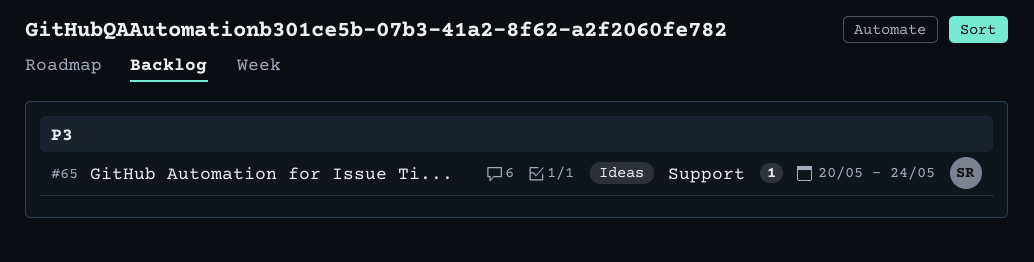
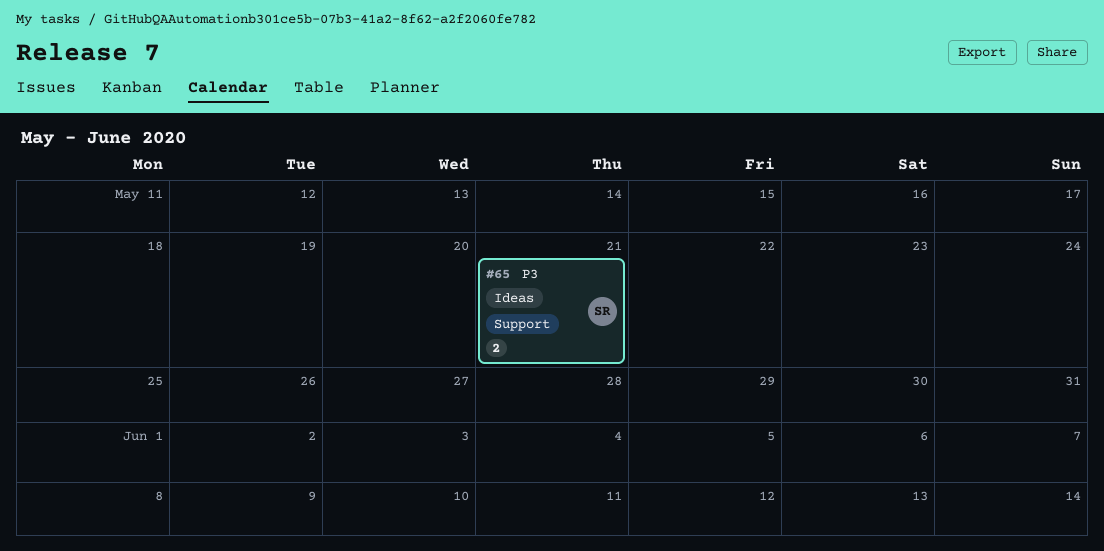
#65, estimate: 1 -> 2
#65, due: May 24 -> May 21

